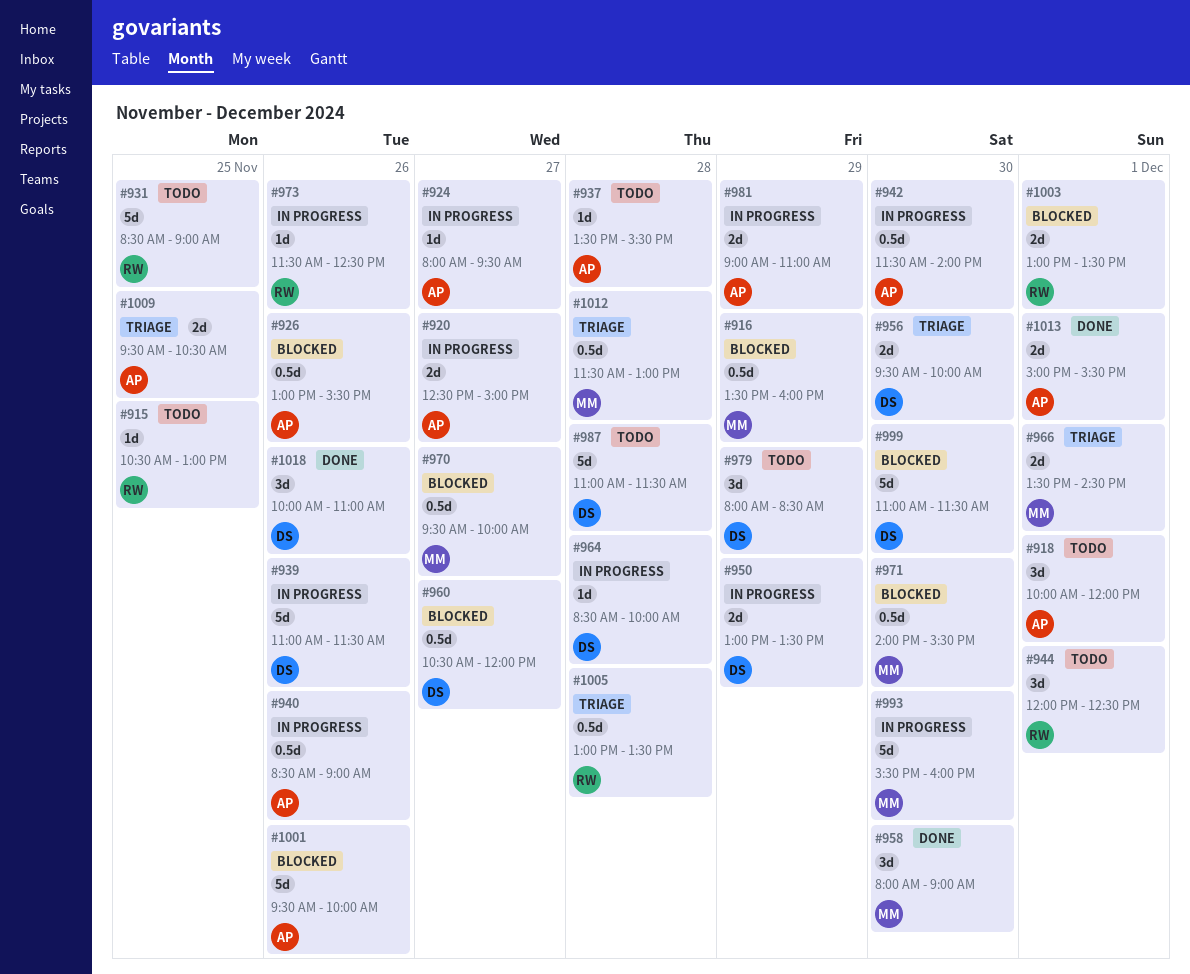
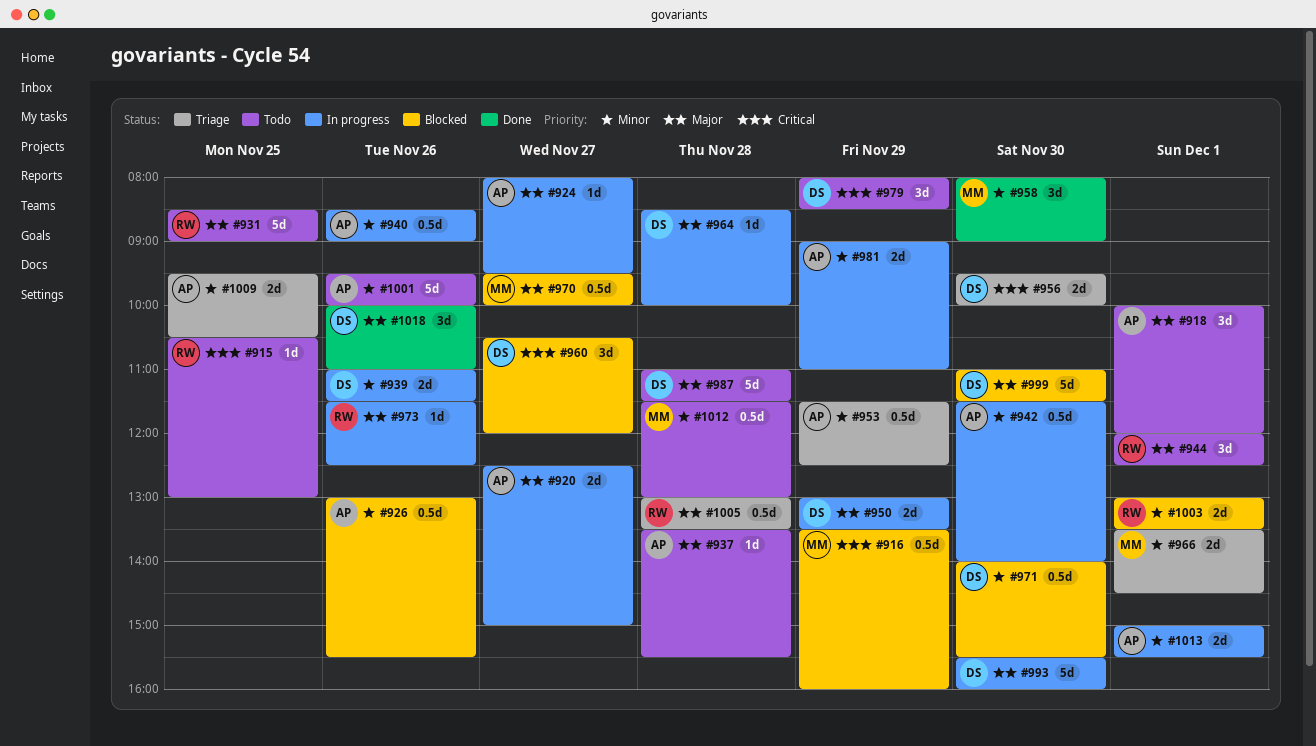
#939, estimate: 5d -> 2d
#953: none -> present
#960, estimate: 0.5d -> 3d
#971, owner: MM -> DS
#993, owner: MM -> DS
#1001, status: Blocked -> Todo
#1012, status: Triage -> Todo
#1013, status: Done -> In progress

